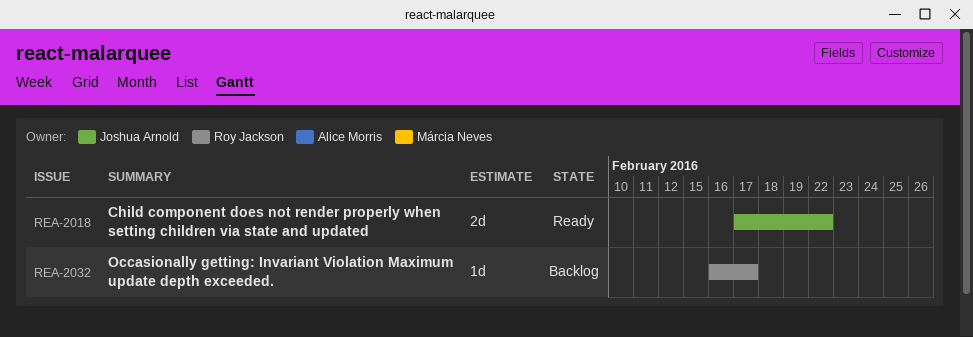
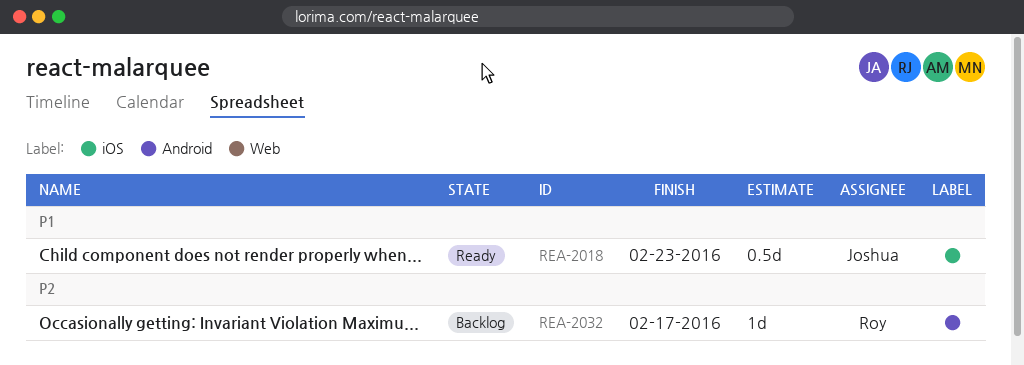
REA-2018, estimate: 2d -> 0.5d
REA-2018, due: Feb 22 -> Feb 23

